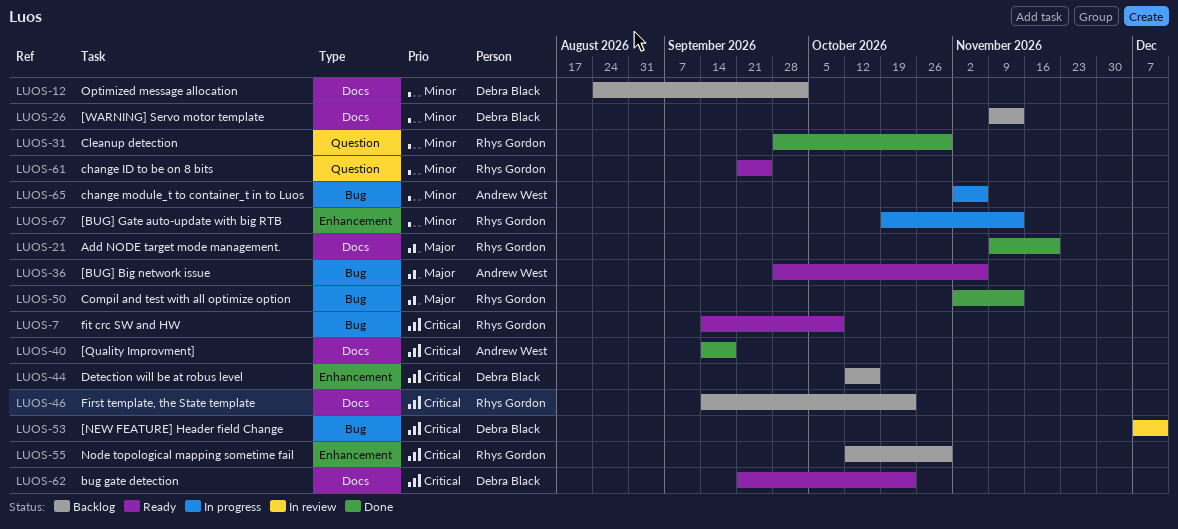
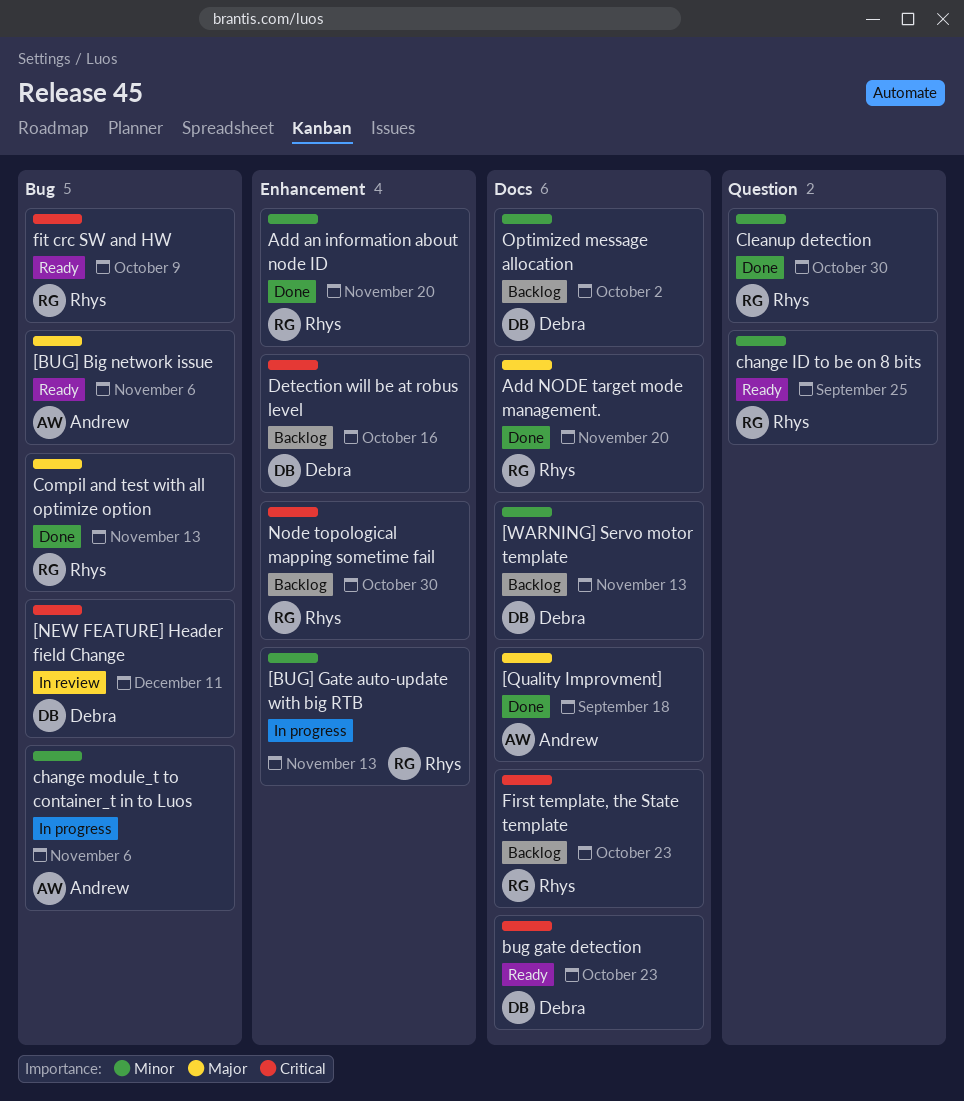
[Quality Improvment], priority: Critical -> Major
Add an information about node ID: none -> present

